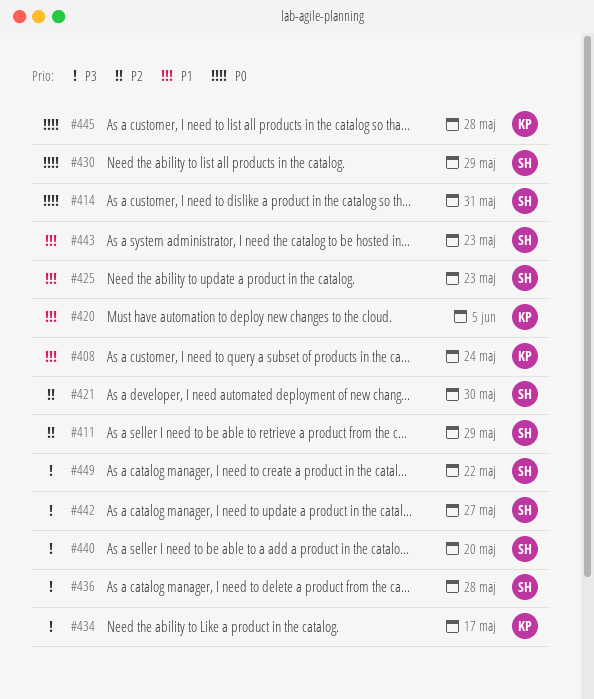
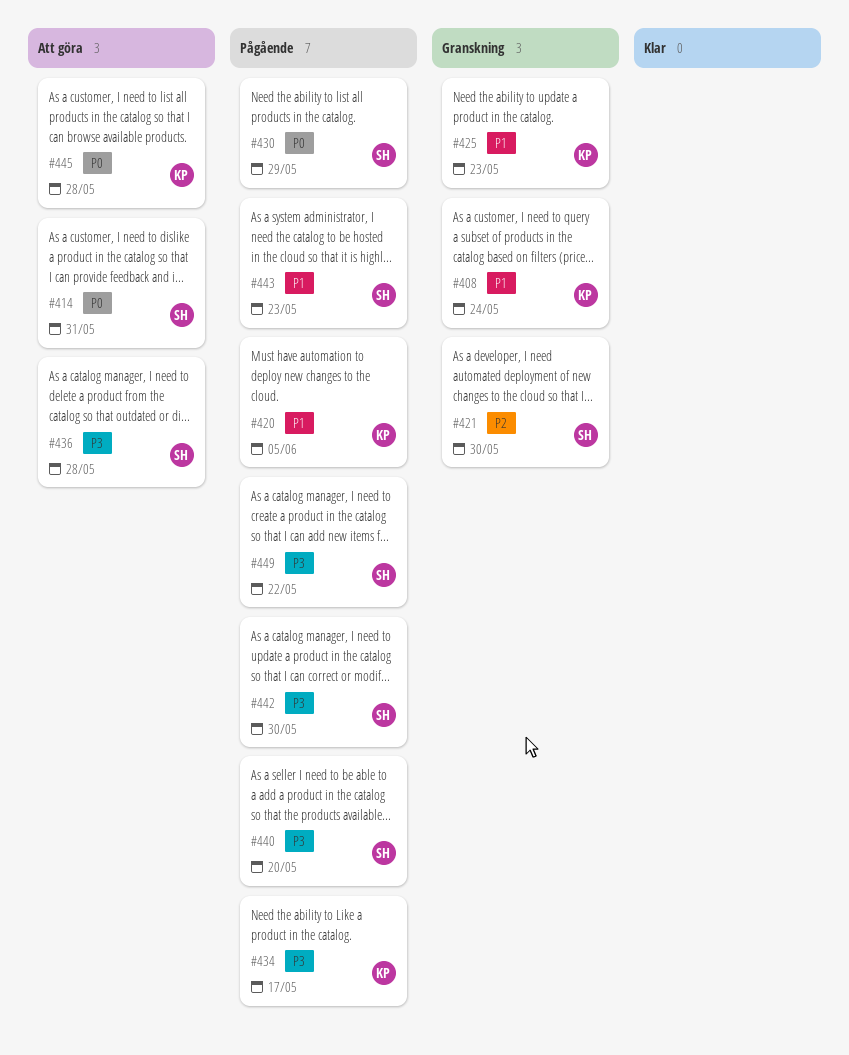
#411: present -> none
#425, owner: SH -> KP
#442, due: May 27 -> May 30

